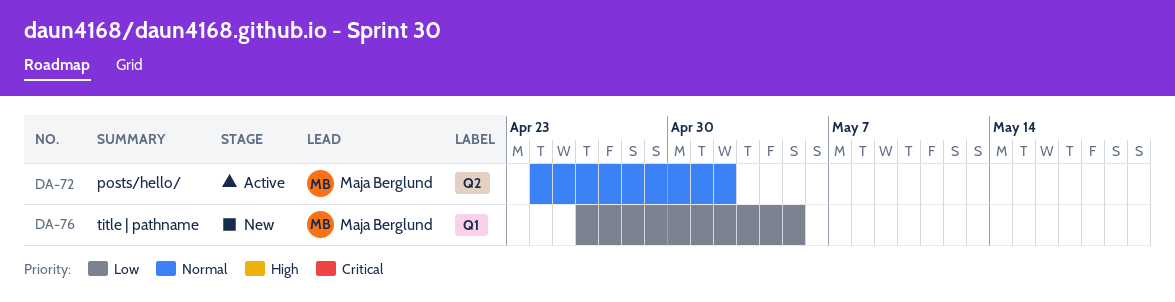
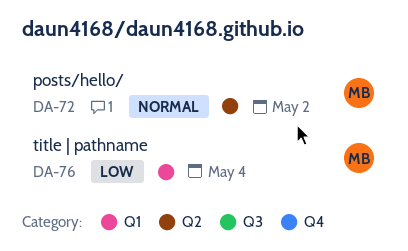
DA-76, due: May 5 -> May 4

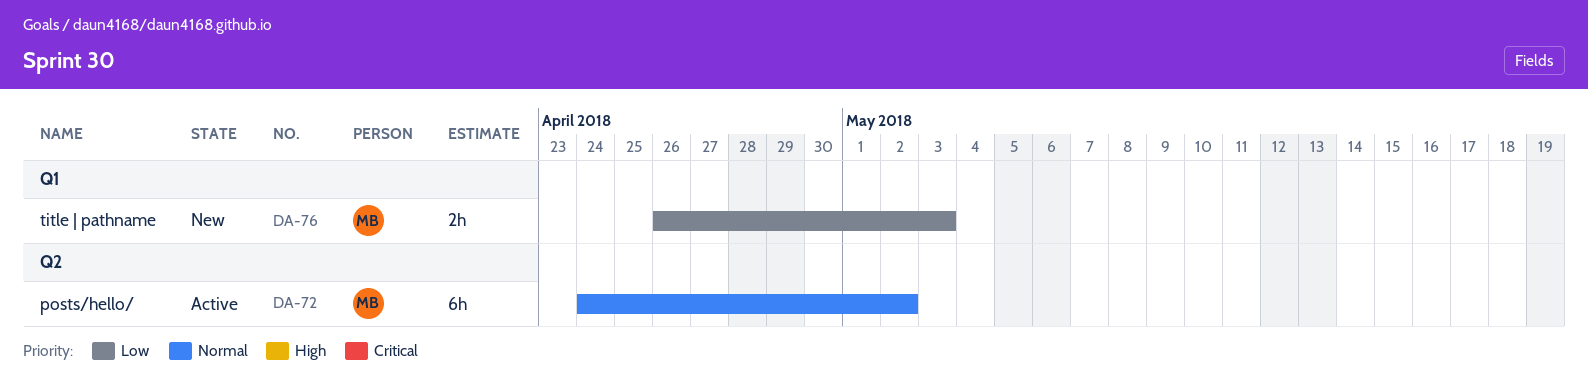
DA-76, due: May 4 -> May 3

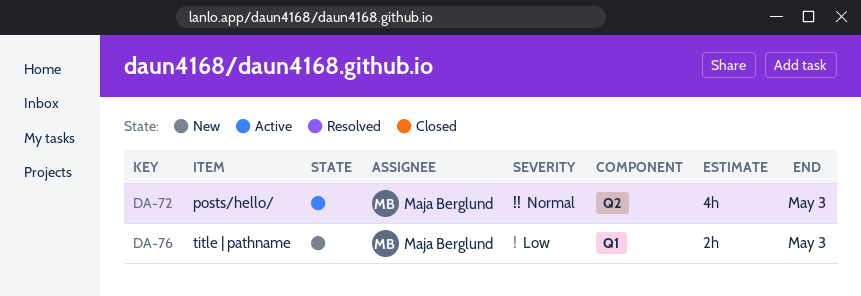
DA-72, estimate: 6h -> 4h
DA-72, due: May 2 -> May 3

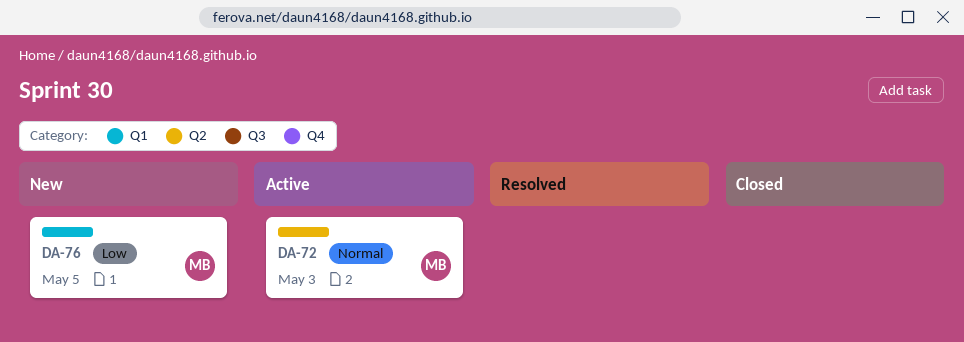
DA-76, due: May 3 -> May 5

